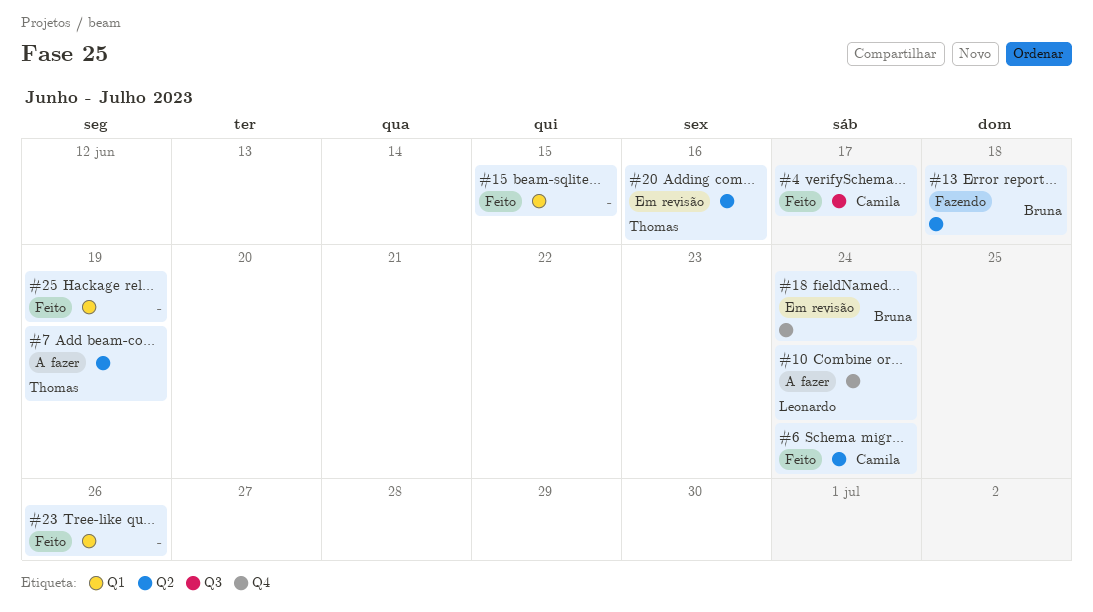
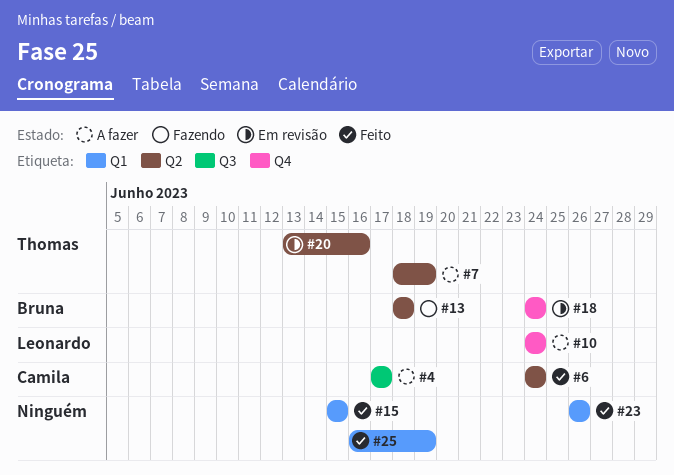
#4, status: Feito -> A fazer

